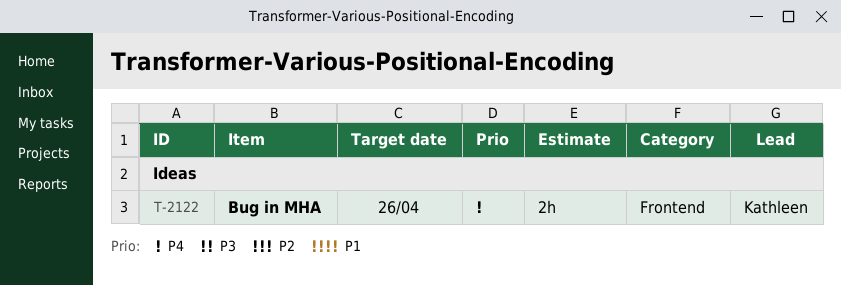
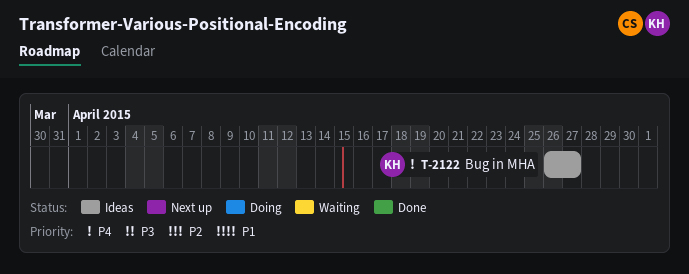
T-2122, due: Apr 26 -> Apr 27

